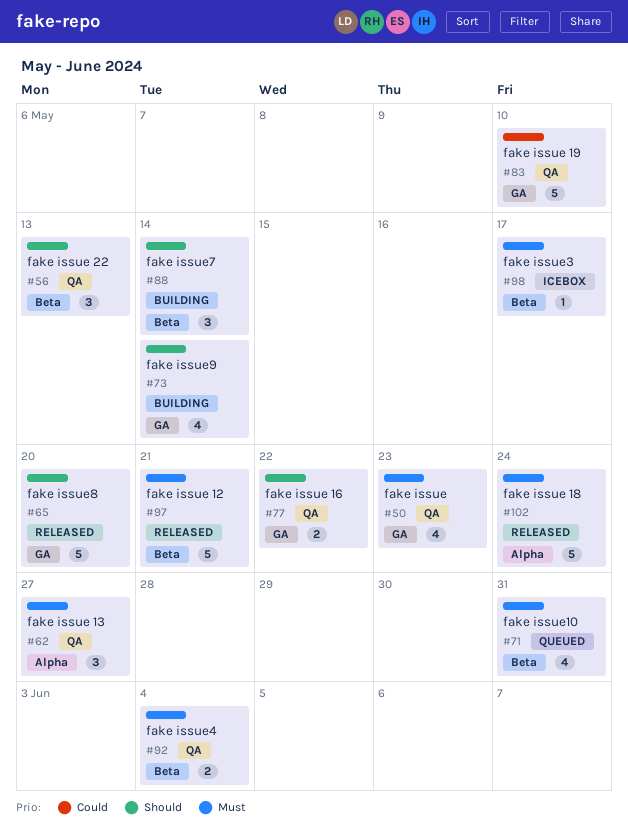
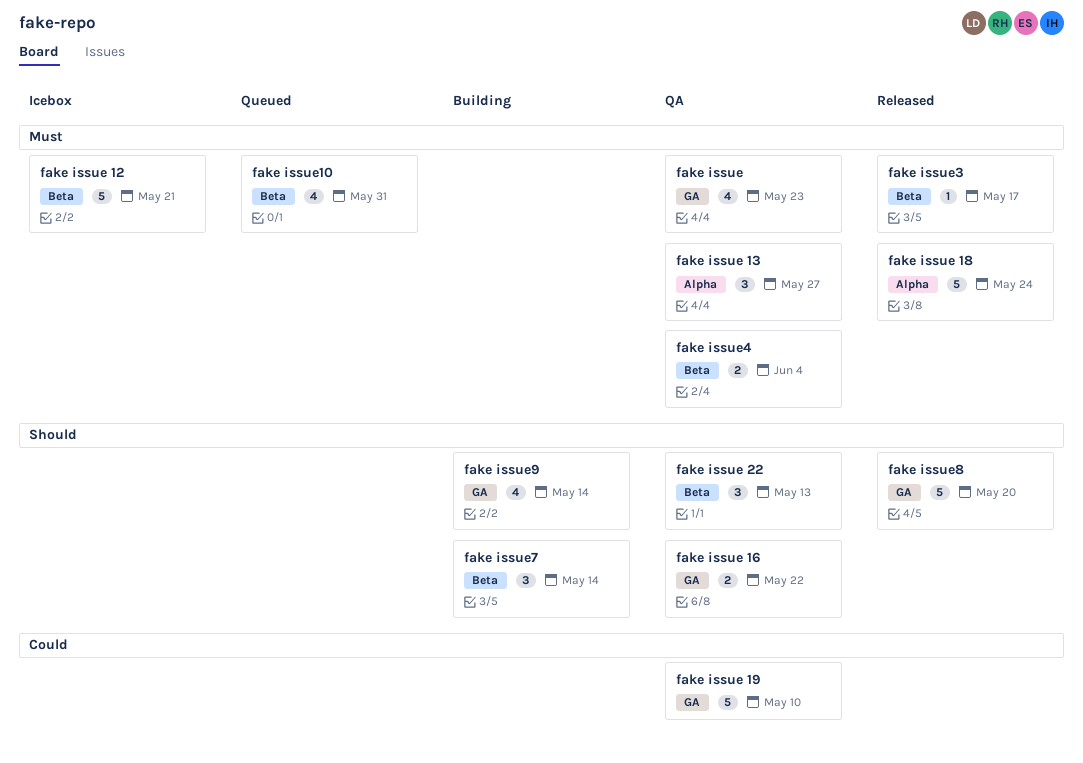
fake issue 12, status: Released -> Icebox
fake issue3, status: Icebox -> Released

